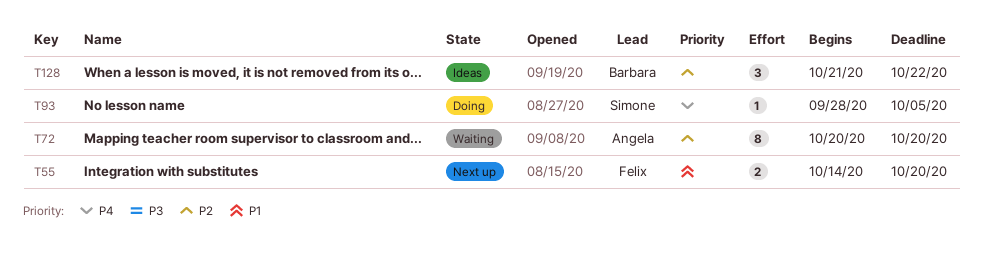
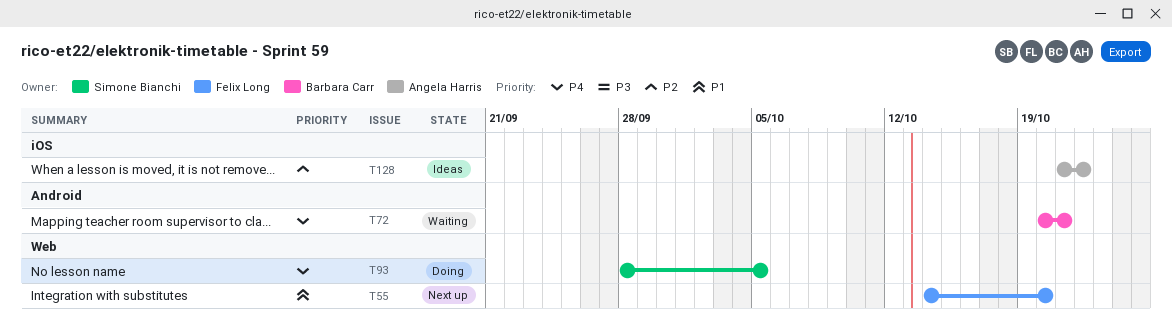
T72, owner: Angela Harris -> Barbara Carr
T72, priority: P2 -> P4
T72, due: Oct 20 -> Oct 21
T128, owner: Barbara Carr -> Angela Harris

